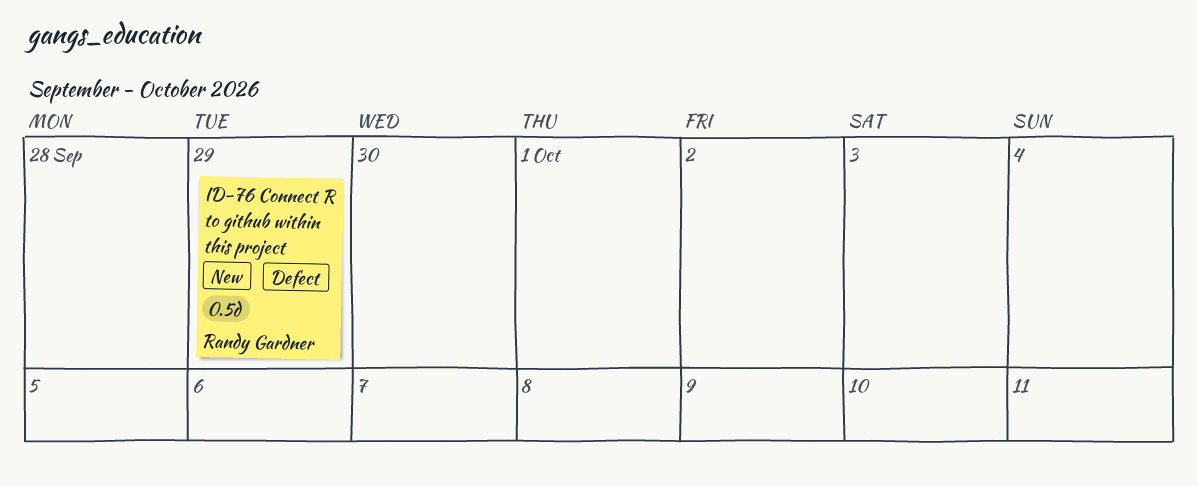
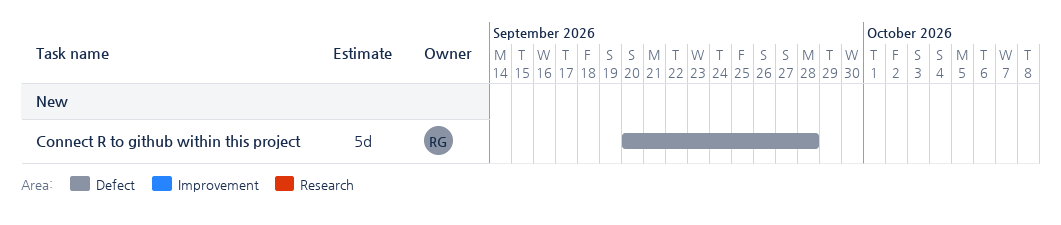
Connect R to github within this project, estimate: 0.5d -> 5d
Connect R to github within this project, due: Sep 29 -> Sep 28

